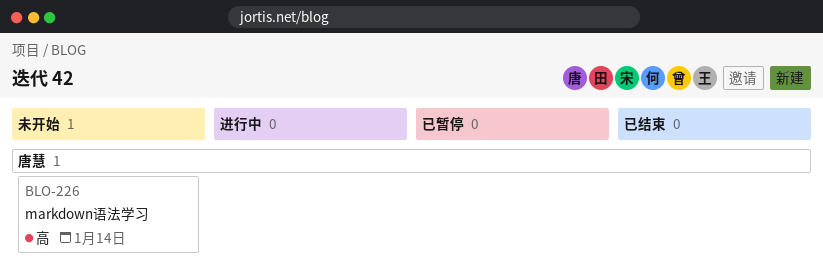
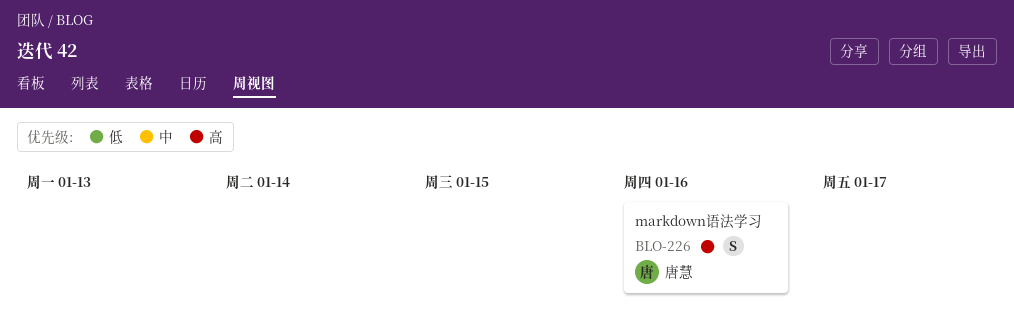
BLO-226, due: Jan 14 -> Jan 16

